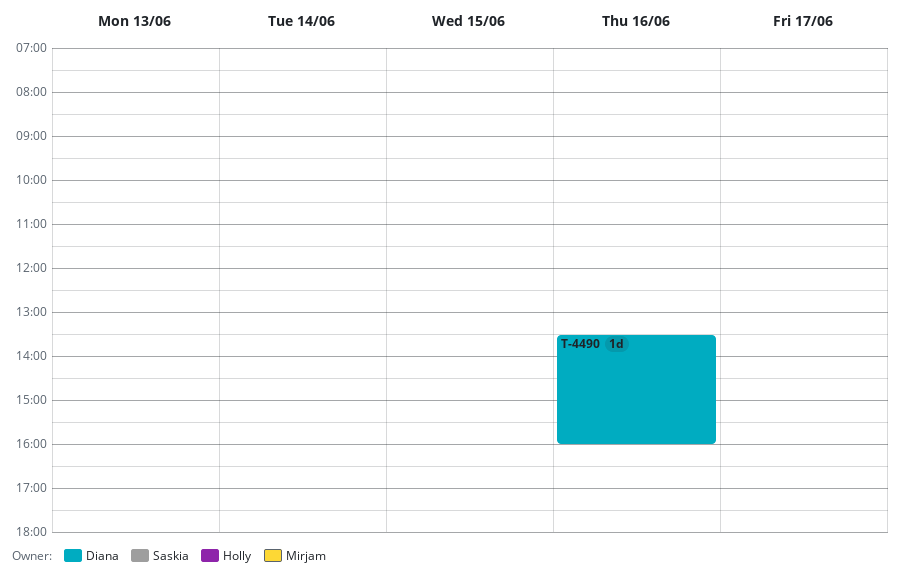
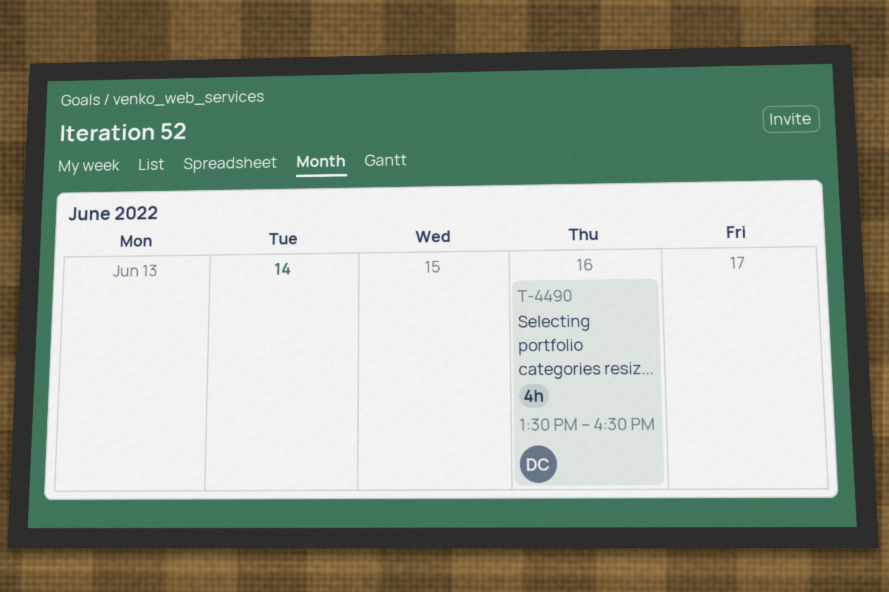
T-4490, estimate: 1d -> 4h
T-4490, ends: 16:00 -> 16:30

